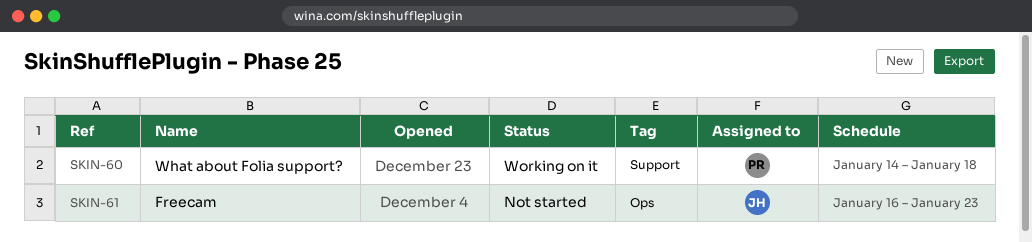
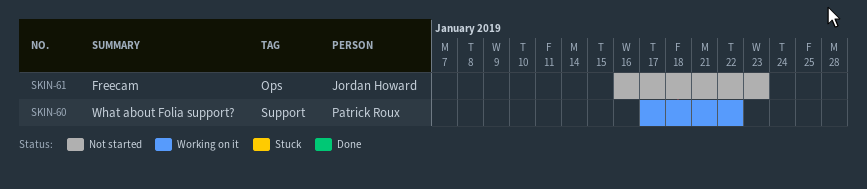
SKIN-60, start: Jan 14 -> Jan 17
SKIN-60, due: Jan 18 -> Jan 22

